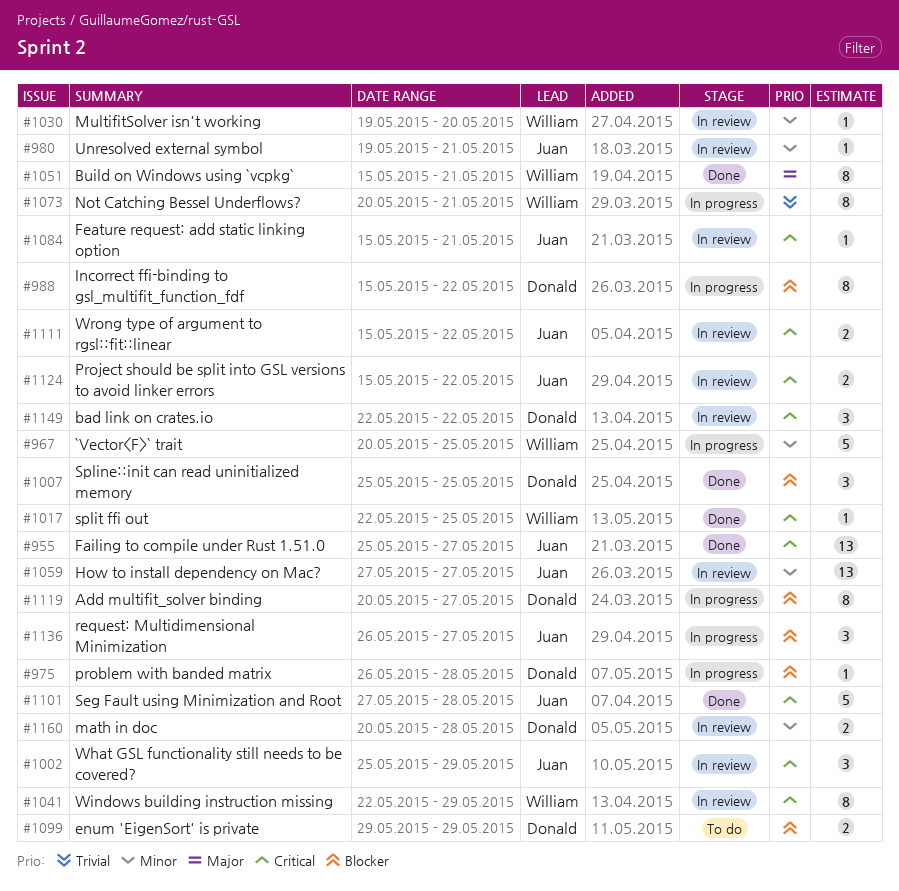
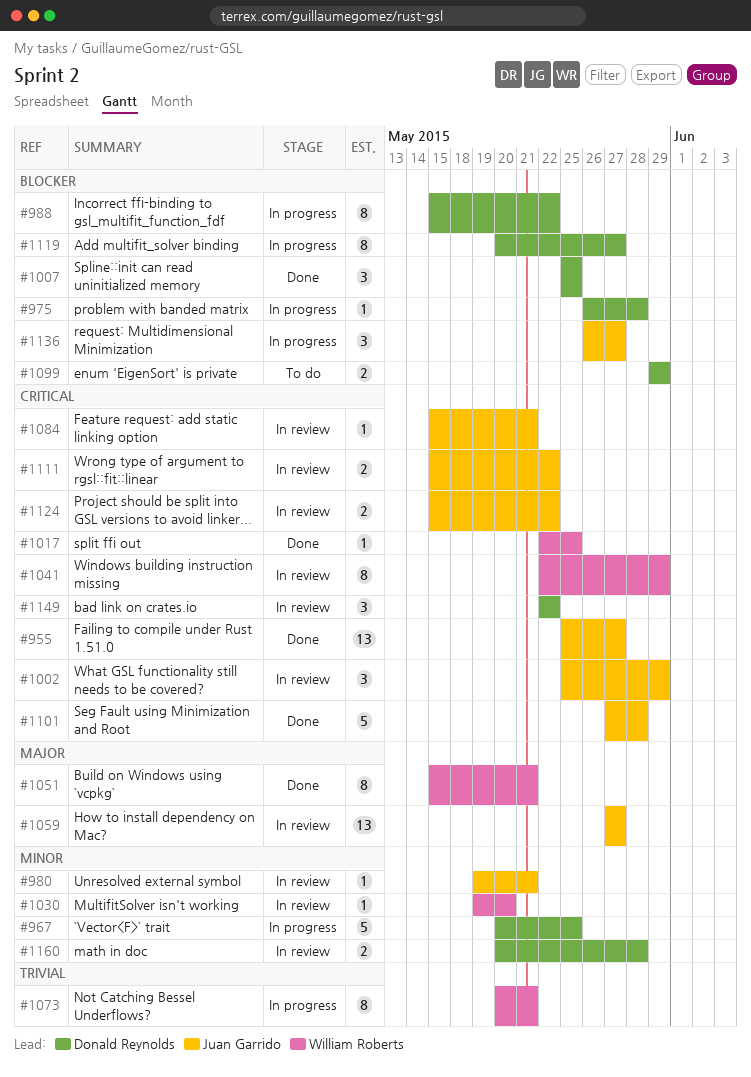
#967, owner: William Roberts -> Donald Reynolds
#1059, priority: Minor -> Major

